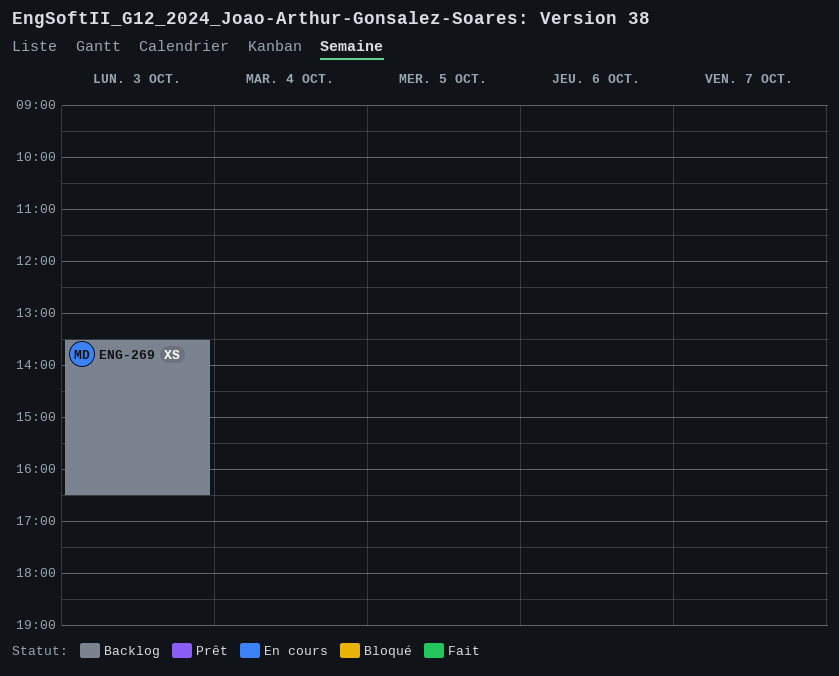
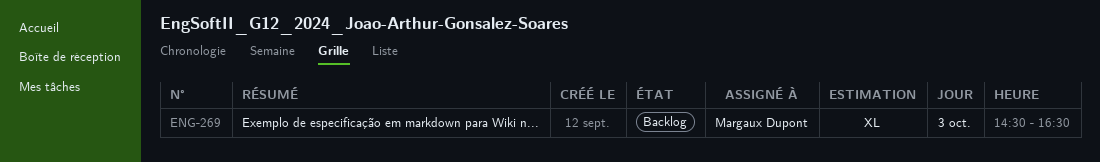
ENG-269, estimate: XS -> XL
ENG-269, begins: 13:30 -> 14:30

